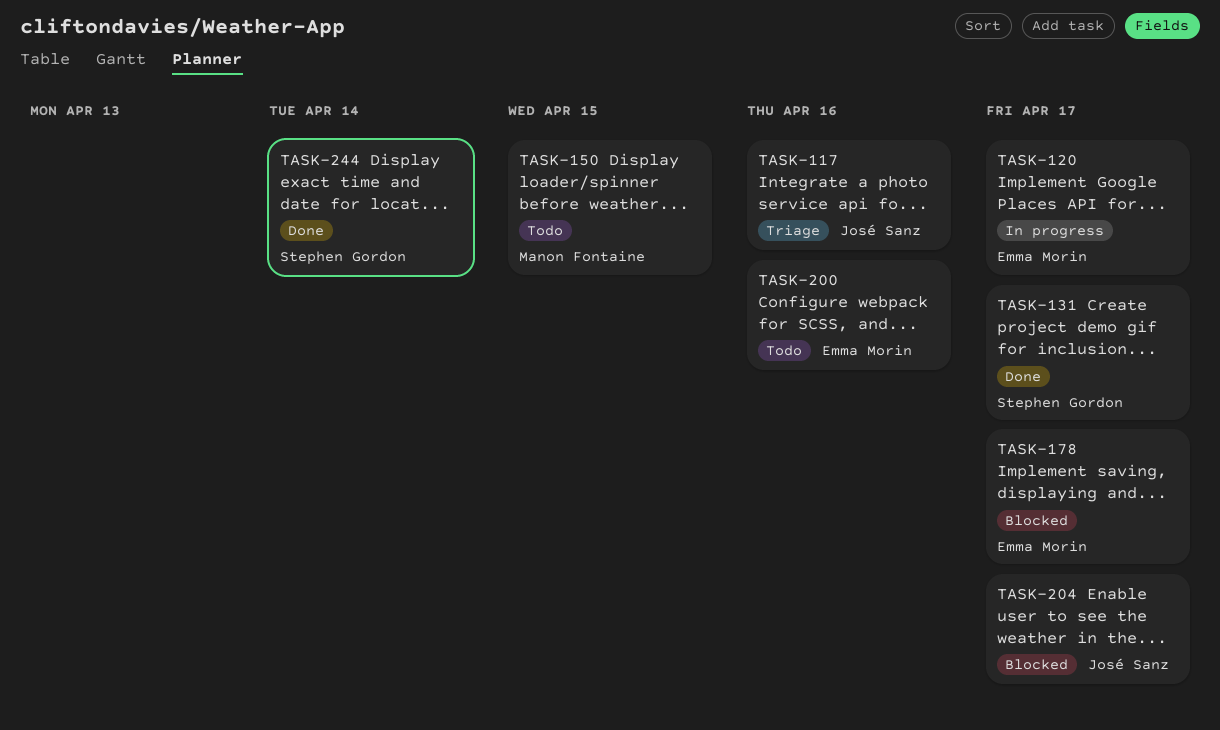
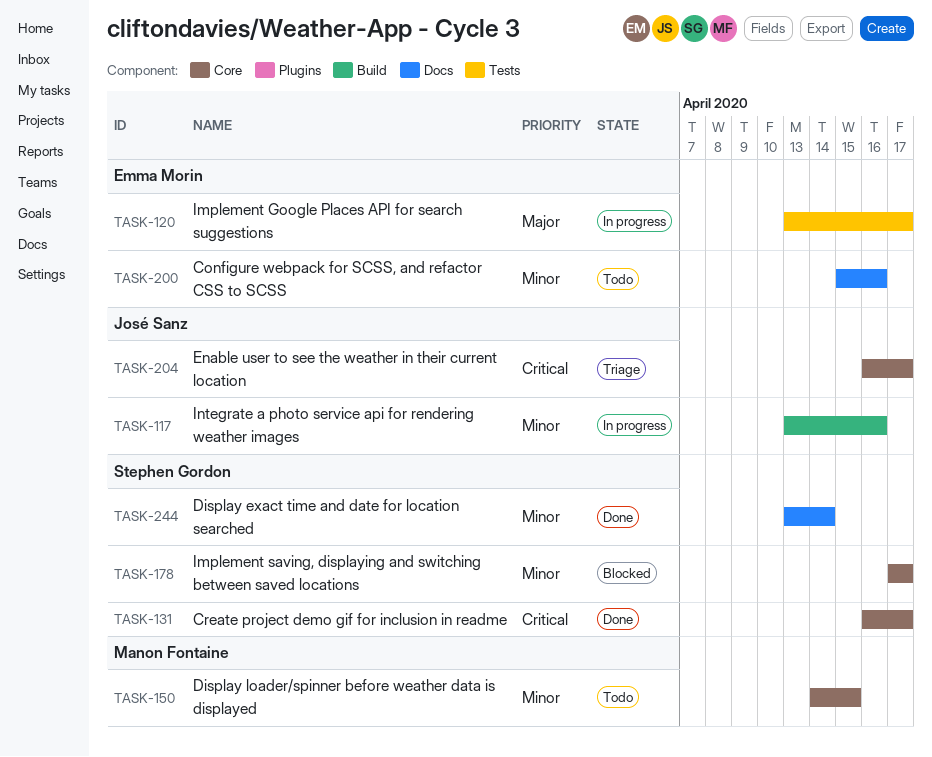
TASK-117, status: Triage -> In progress
TASK-178, owner: Emma Morin -> Stephen Gordon
TASK-204, status: Blocked -> Triage

